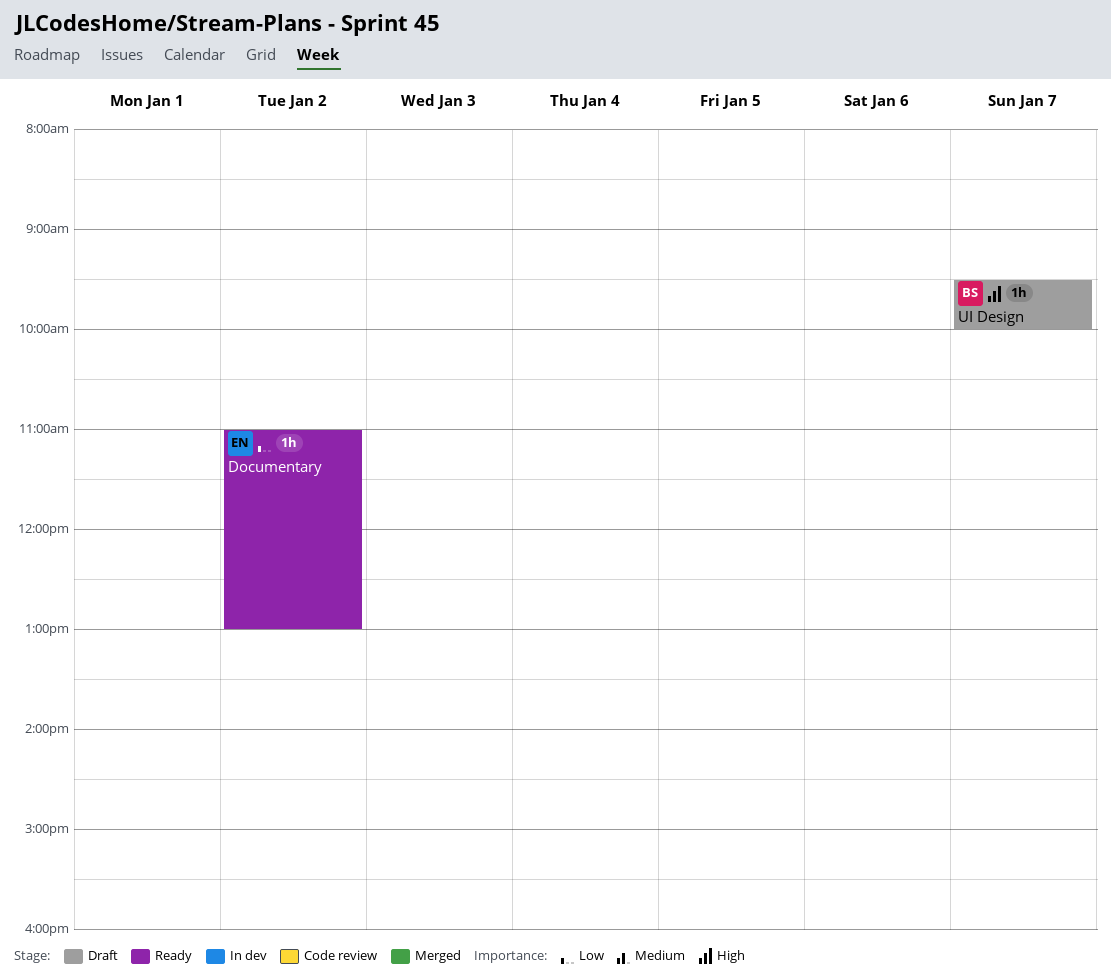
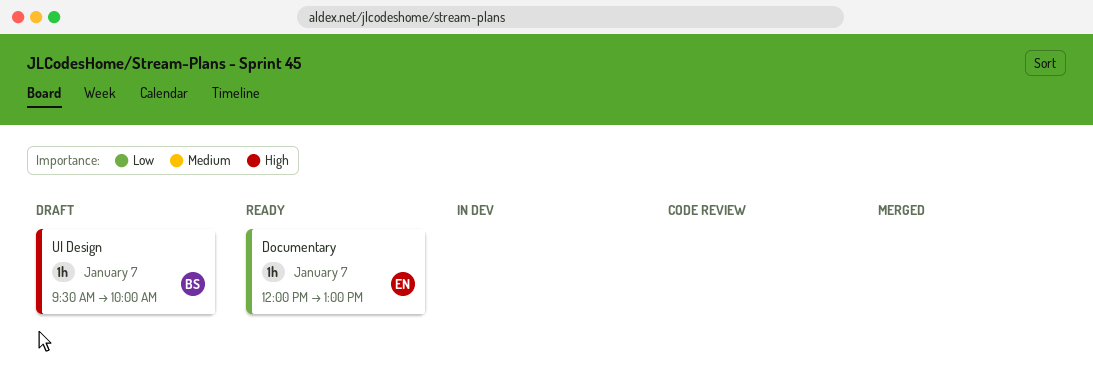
Documentary, day: Jan 2 -> Jan 7
Documentary, begins: 11:00 -> 12:00

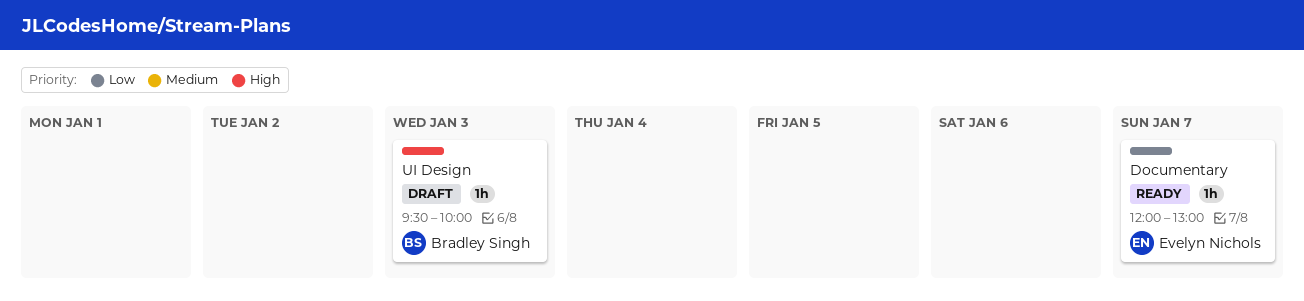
UI Design, day: Jan 7 -> Jan 3

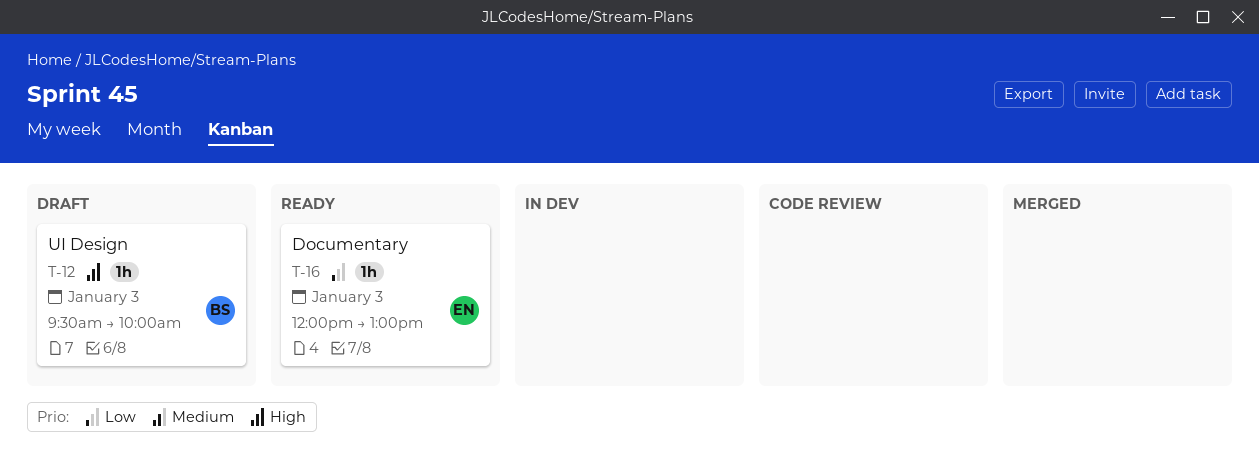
Documentary, day: Jan 7 -> Jan 3

